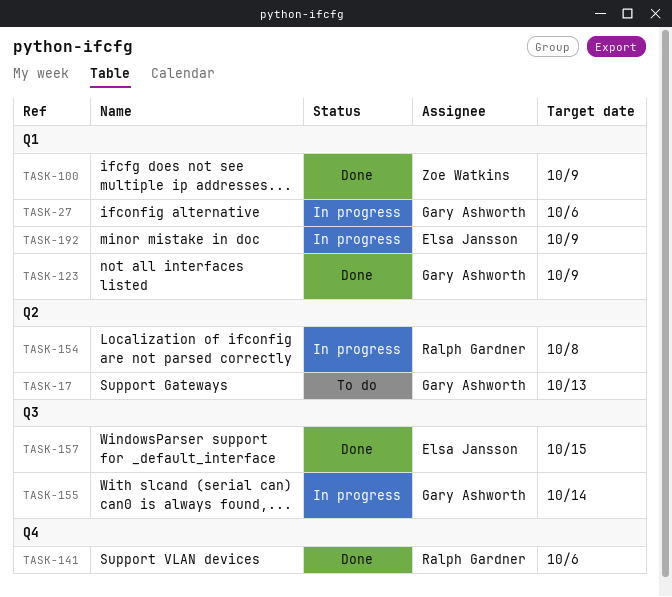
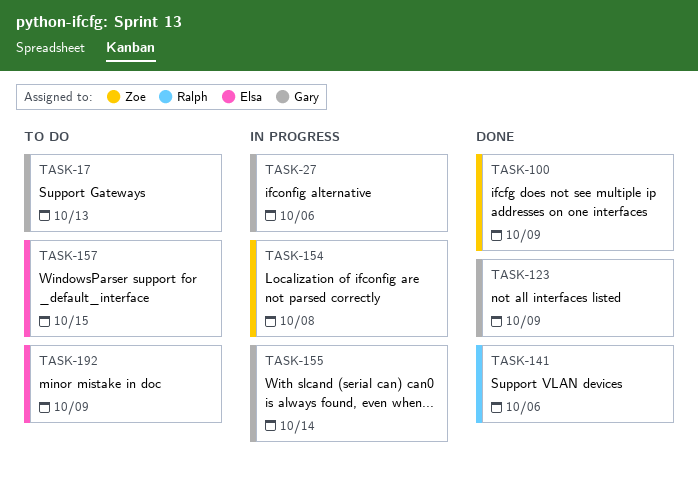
TASK-154, owner: Ralph Gardner -> Zoe Watkins
TASK-157, status: Done -> To do
TASK-192, status: In progress -> To do

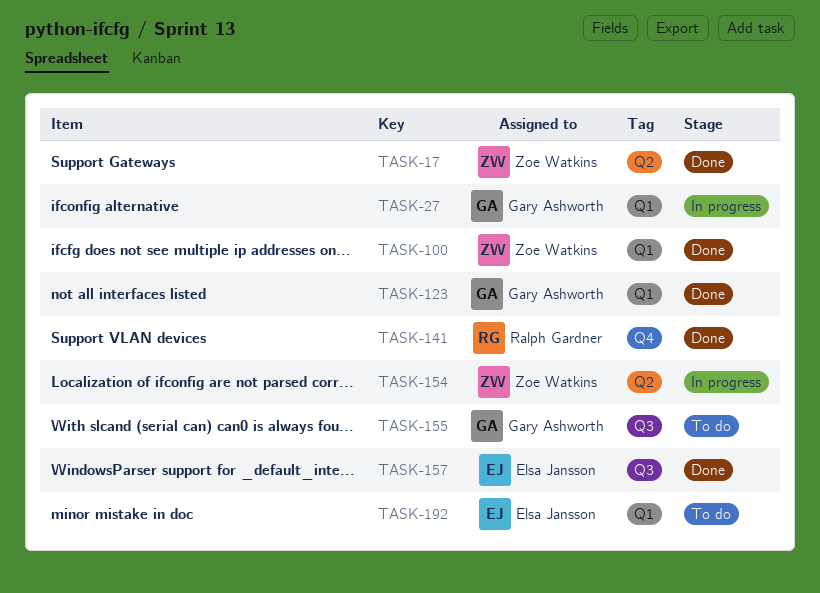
TASK-17, status: To do -> Done
TASK-17, owner: Gary Ashworth -> Zoe Watkins
TASK-155, status: In progress -> To do
TASK-157, status: To do -> Done

